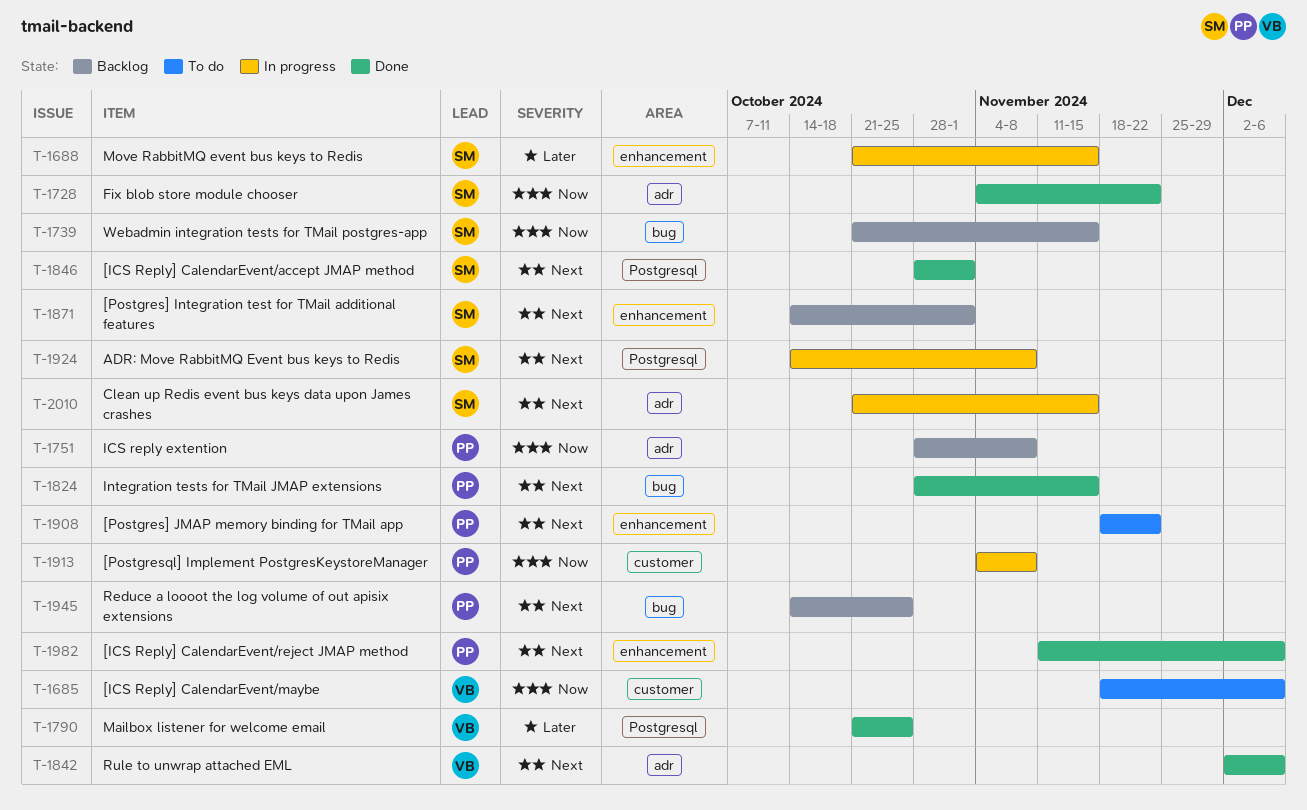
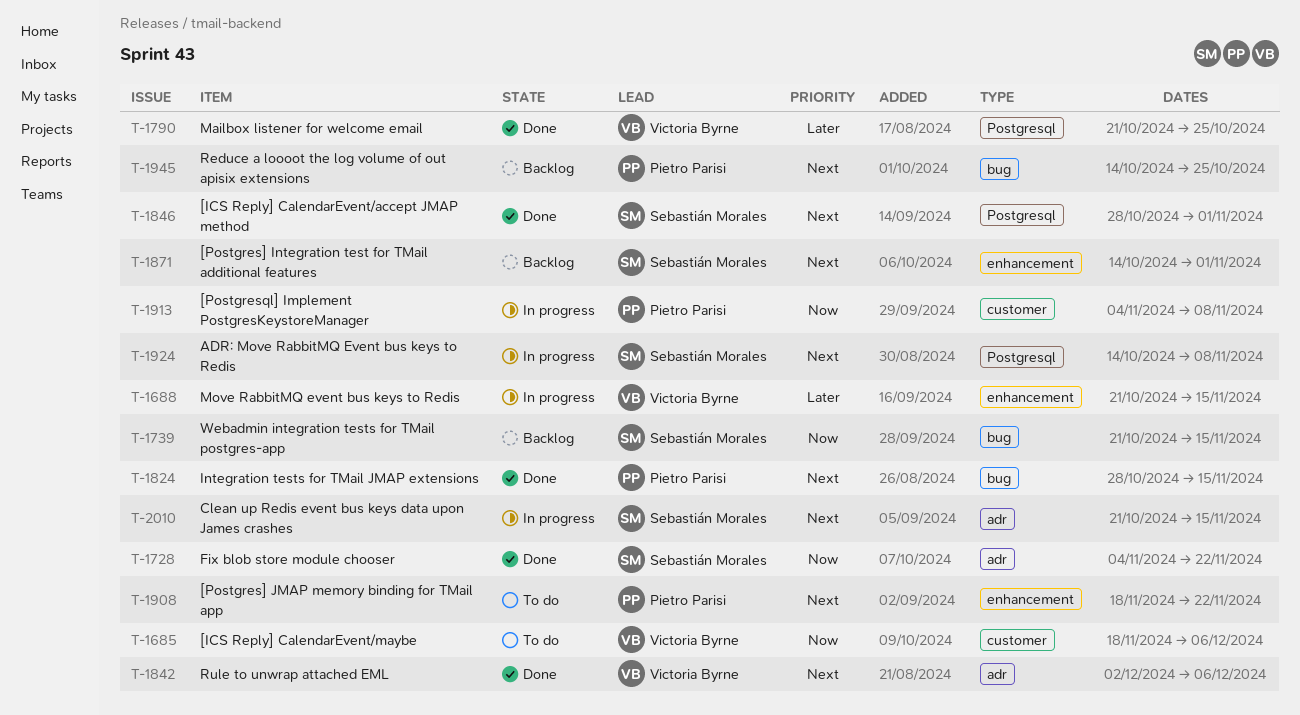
T-1688, owner: Sebastián Morales -> Victoria Byrne
T-1751: present -> none
T-1982: present -> none

